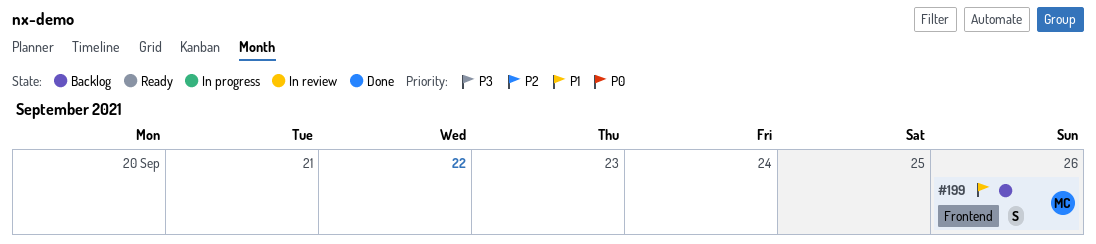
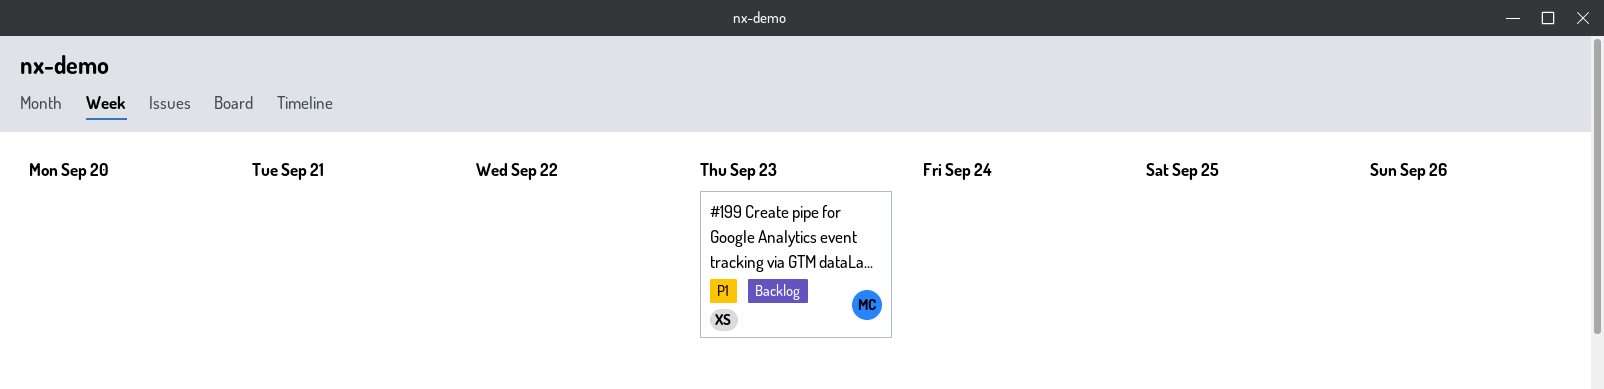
#199, estimate: S -> XS
#199, due: Sep 26 -> Sep 23

